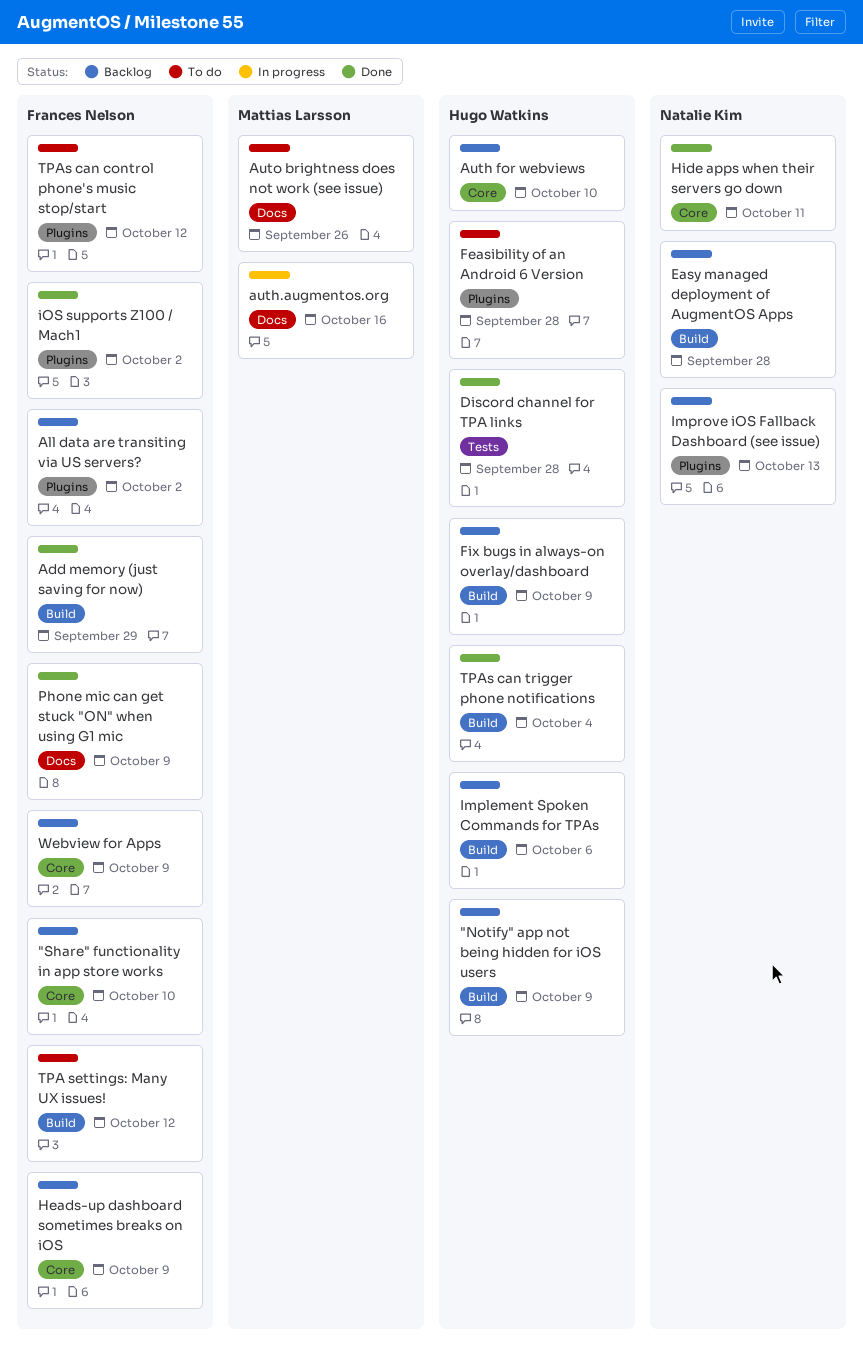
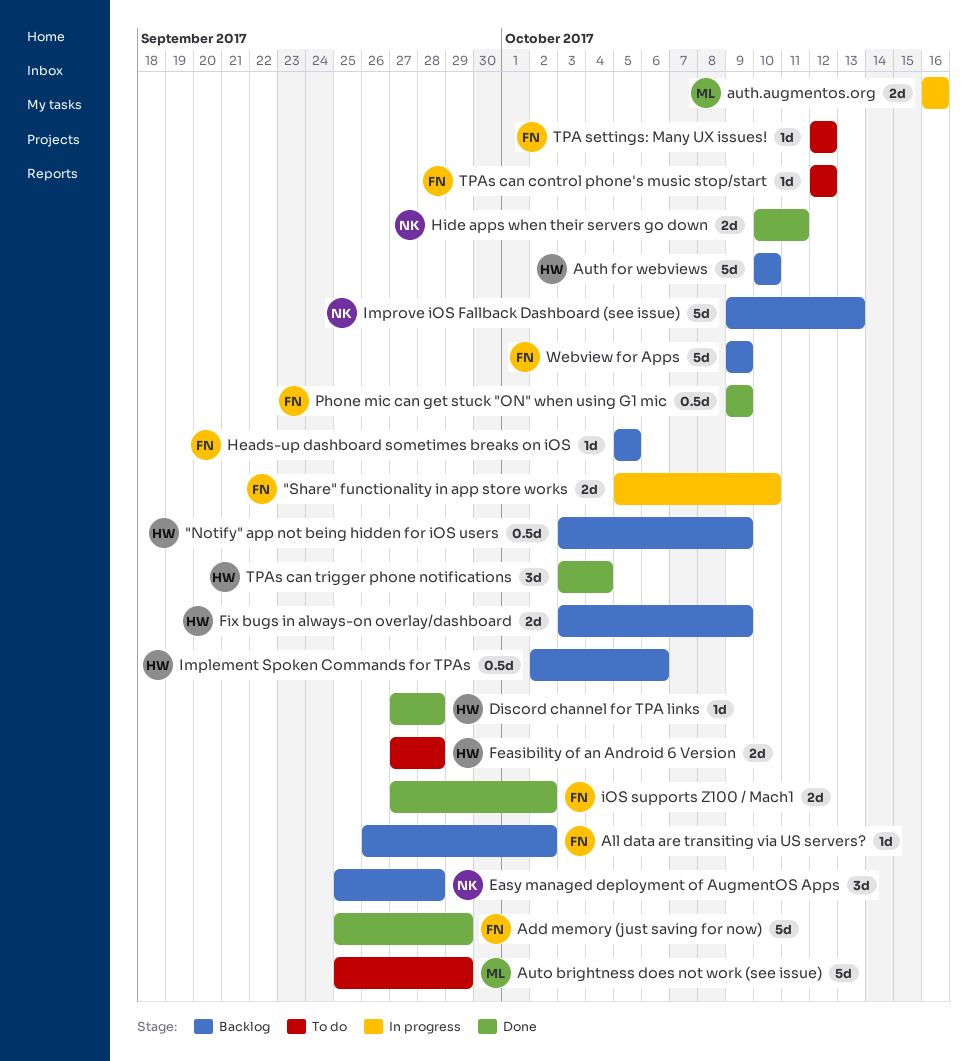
"Share" functionality in app store works, status: Backlog -> In progress
Auto brightness does not work (see issue), due: Sep 26 -> Sep 29
Heads-up dashboard sometimes breaks on iOS, due: Oct 9 -> Oct 5

